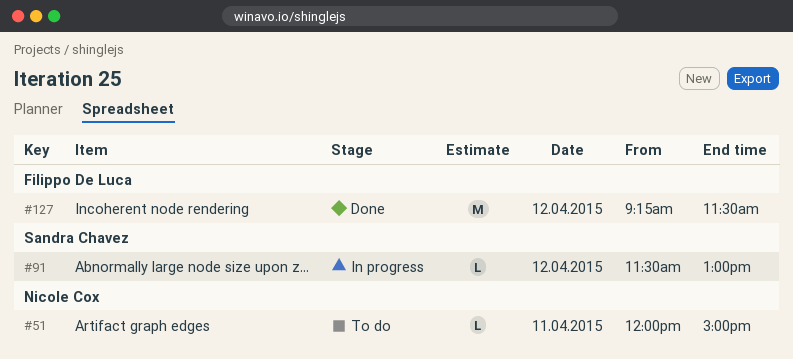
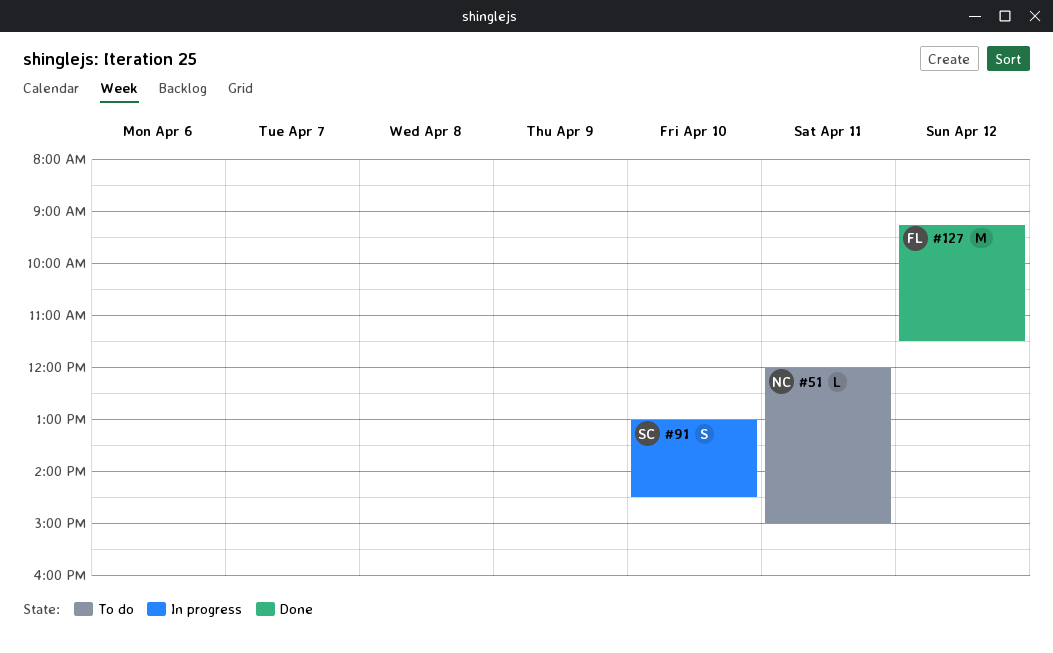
#91, estimate: L -> S
#91, day: Apr 12 -> Apr 10
#91, begins: 11:30 -> 13:00
#91, ends: 13:00 -> 14:30

